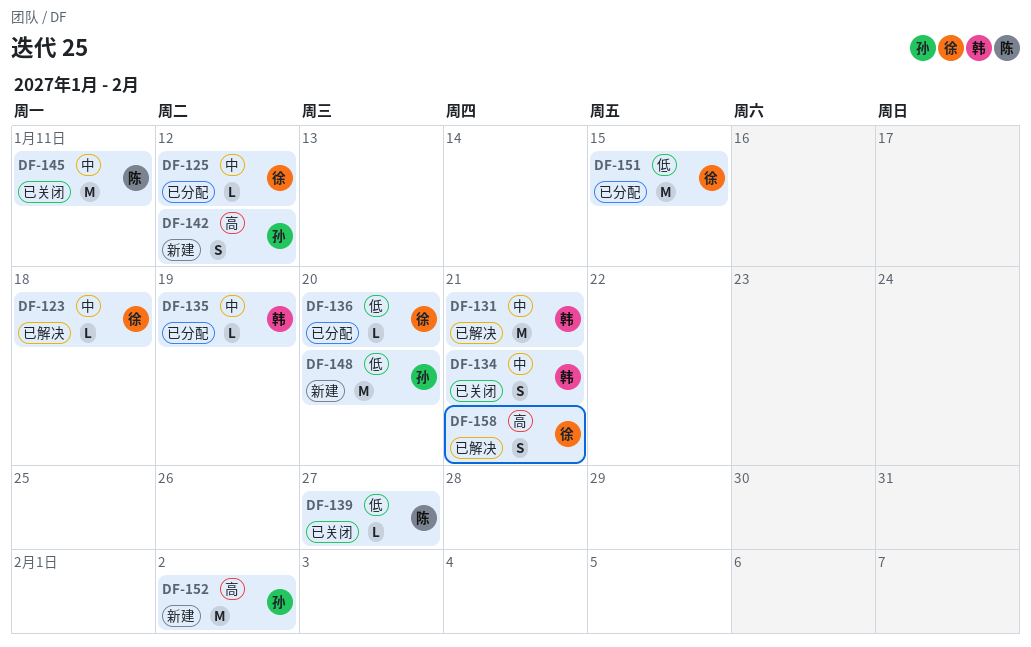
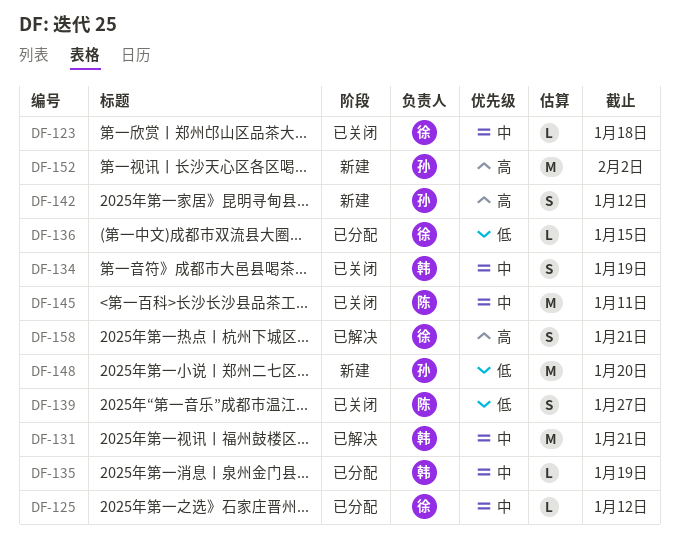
DF-123, status: 已解决 -> 已关闭
DF-134, due: Jan 21 -> Jan 19
DF-136, due: Jan 20 -> Jan 15
DF-139, estimate: L -> S
DF-151: present -> none

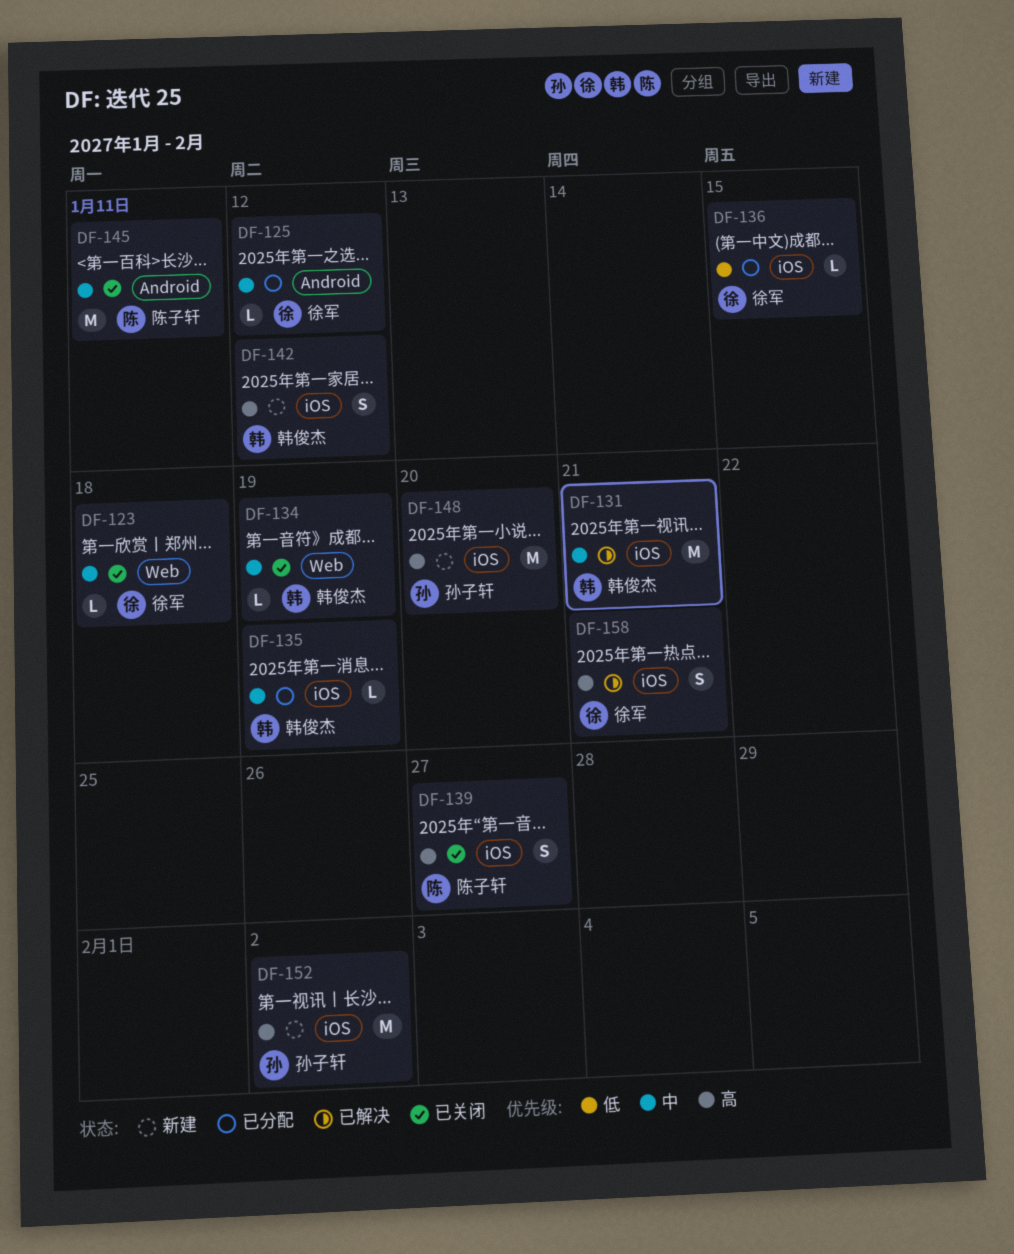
DF-134, estimate: S -> L
DF-139, priority: 低 -> 高
DF-142, owner: 孙子轩 -> 韩俊杰
DF-148, priority: 低 -> 高

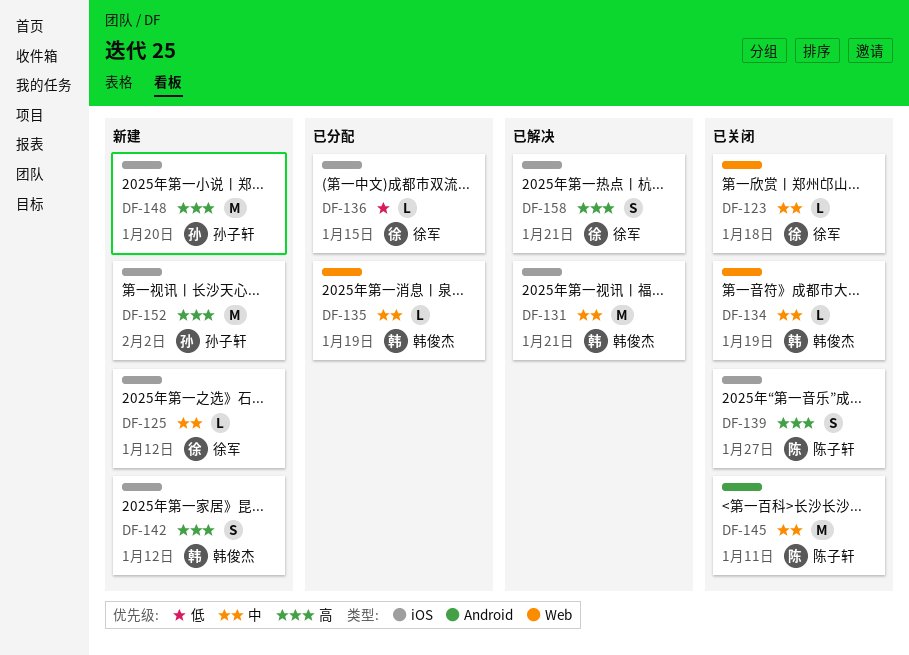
DF-125, status: 已分配 -> 新建
DF-125, label: Android -> iOS
DF-135, label: iOS -> Web

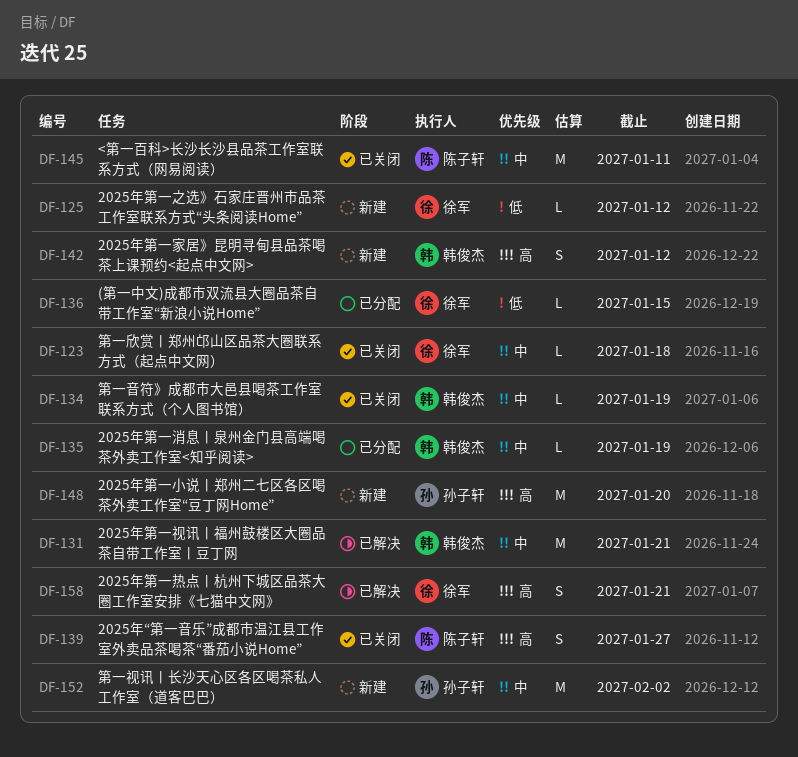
DF-125, priority: 中 -> 低
DF-152, priority: 高 -> 中

